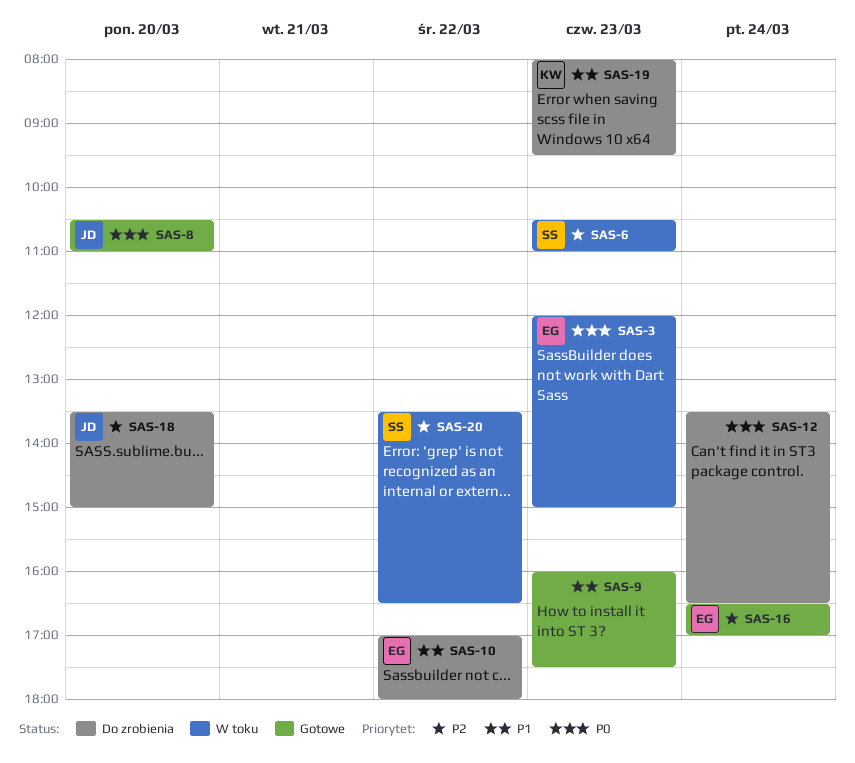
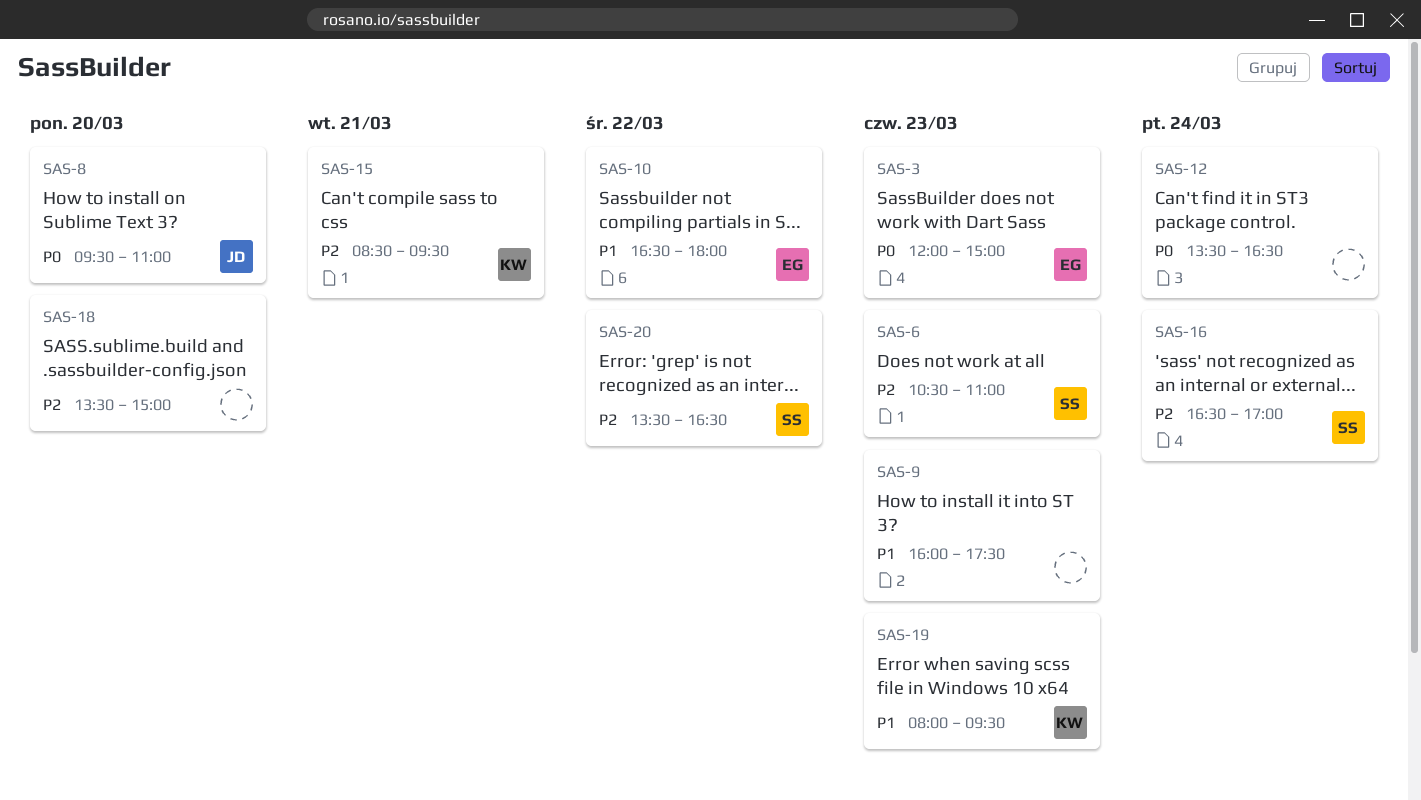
SAS-8, begins: 10:30 -> 09:30
SAS-10, begins: 17:00 -> 16:30
SAS-15: none -> present
SAS-16, owner: EG -> SS
SAS-18, owner: JD -> none

